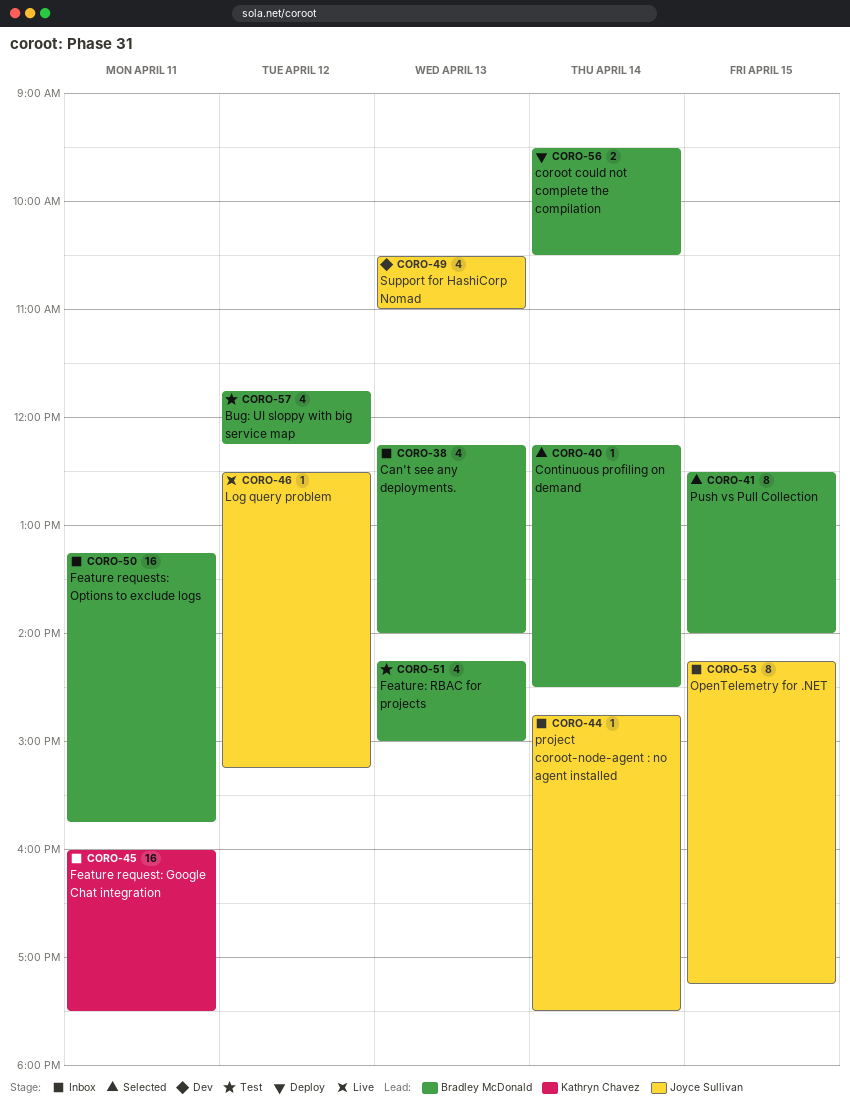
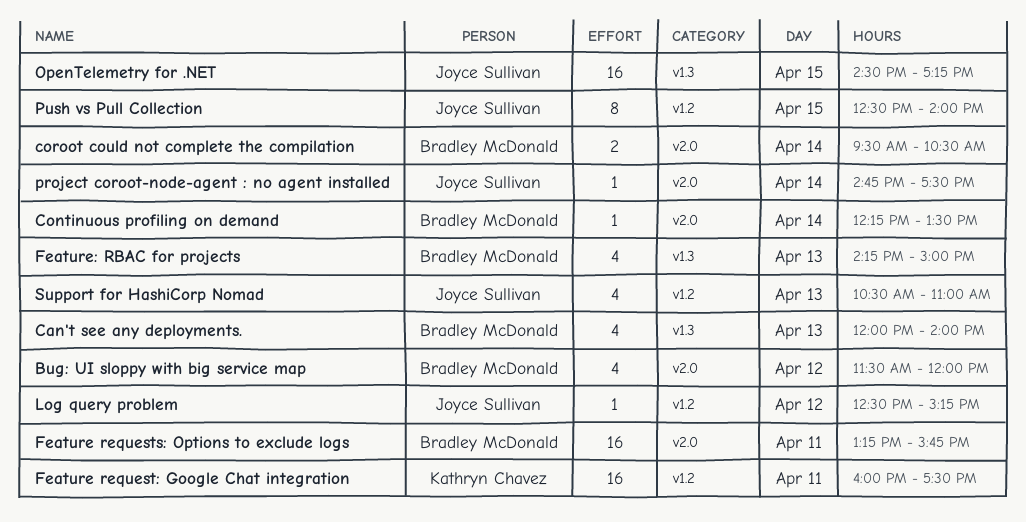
Bug: UI sloppy with big service map, begins: 11:45 -> 11:30
Bug: UI sloppy with big service map, ends: 12:15 -> 12:00
Can't see any deployments., begins: 12:15 -> 12:00
Continuous profiling on demand, ends: 14:30 -> 13:30
OpenTelemetry for .NET, estimate: 8 -> 16
OpenTelemetry for .NET, begins: 14:15 -> 14:30
Push vs Pull Collection, owner: Bradley McDonald -> Joyce Sullivan

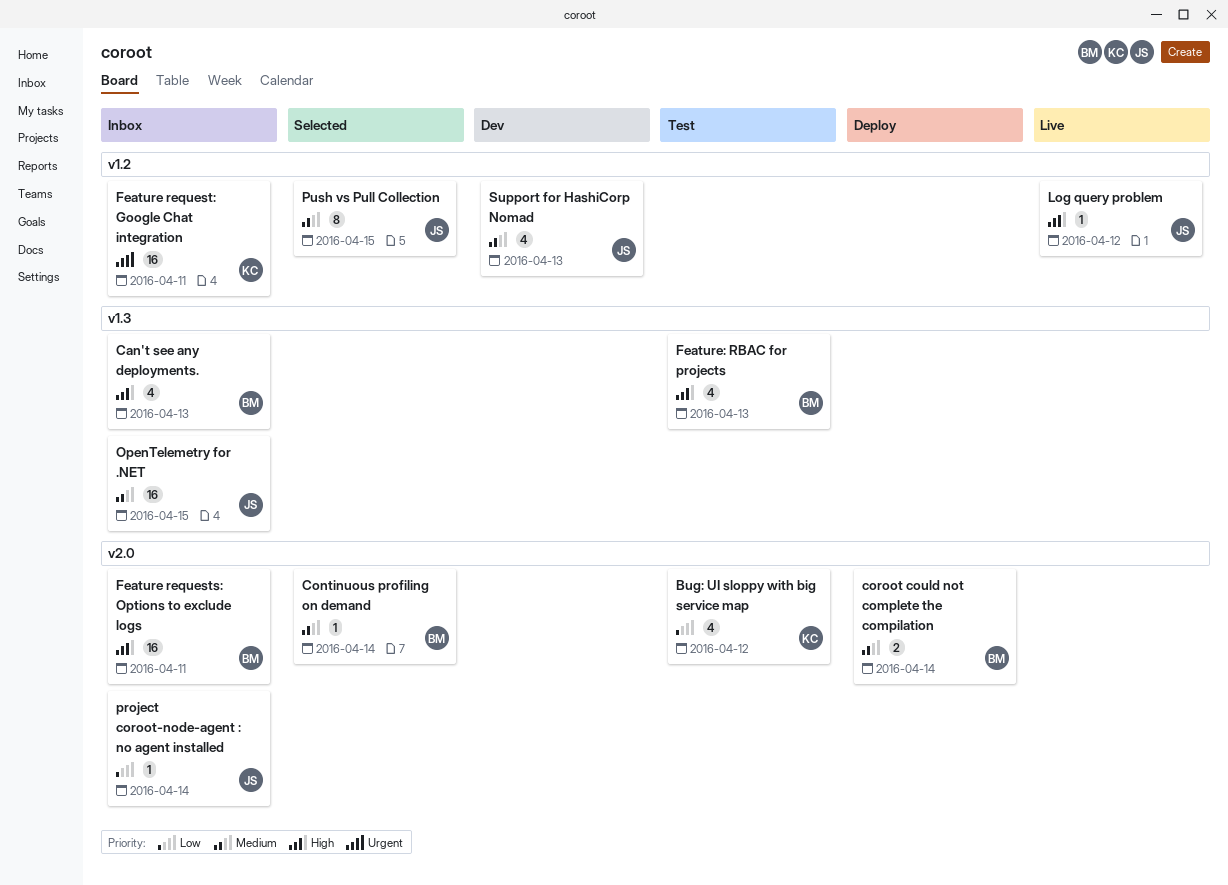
Bug: UI sloppy with big service map, owner: Bradley McDonald -> Kathryn Chavez

